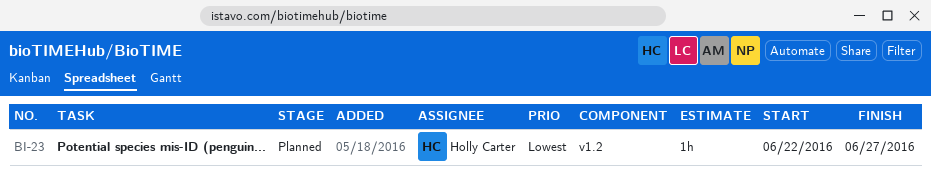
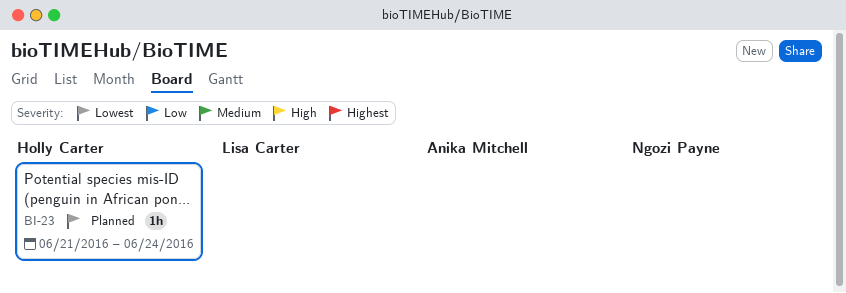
BI-23, start: Jun 22 -> Jun 21
BI-23, due: Jun 27 -> Jun 24

